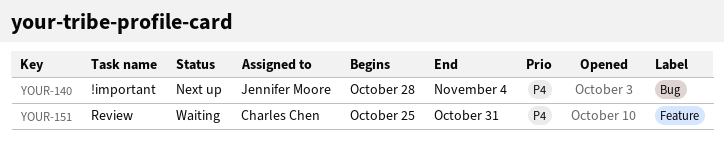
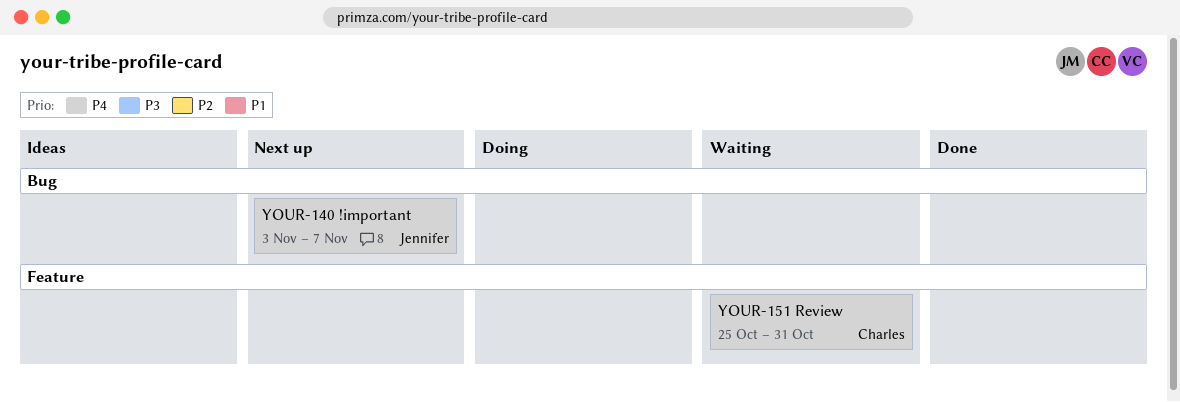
YOUR-140, start: Oct 28 -> Nov 3
YOUR-140, due: Nov 4 -> Nov 7

